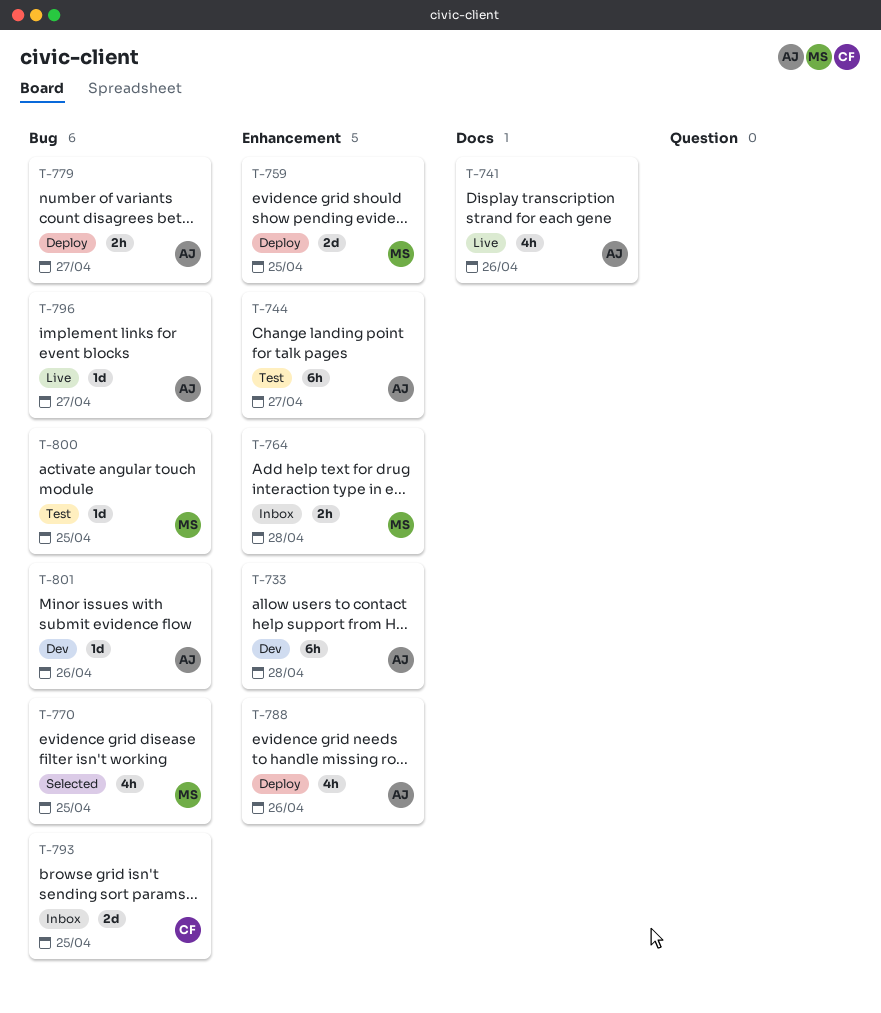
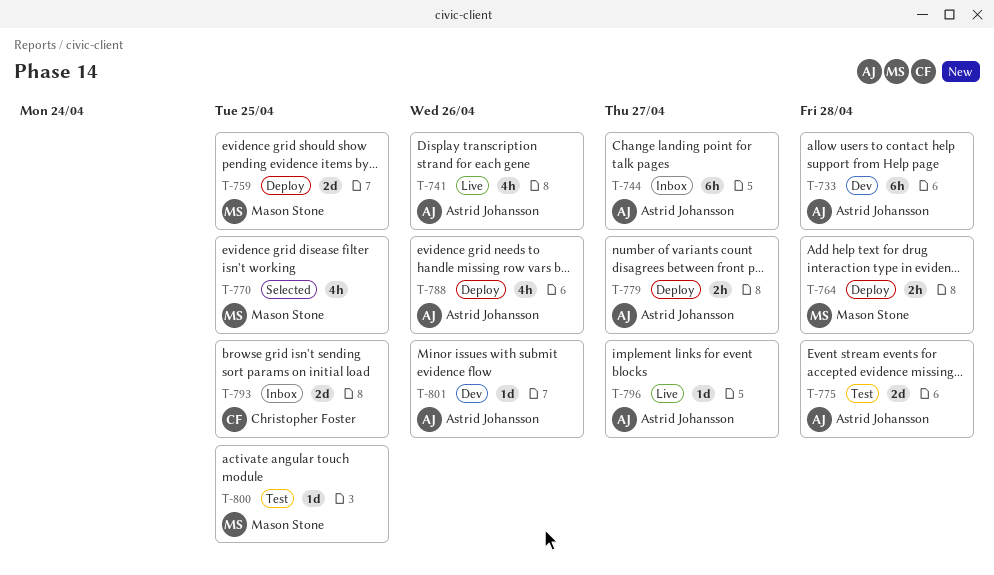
T-744, status: Test -> Inbox
T-764, status: Inbox -> Deploy
T-775: none -> present

